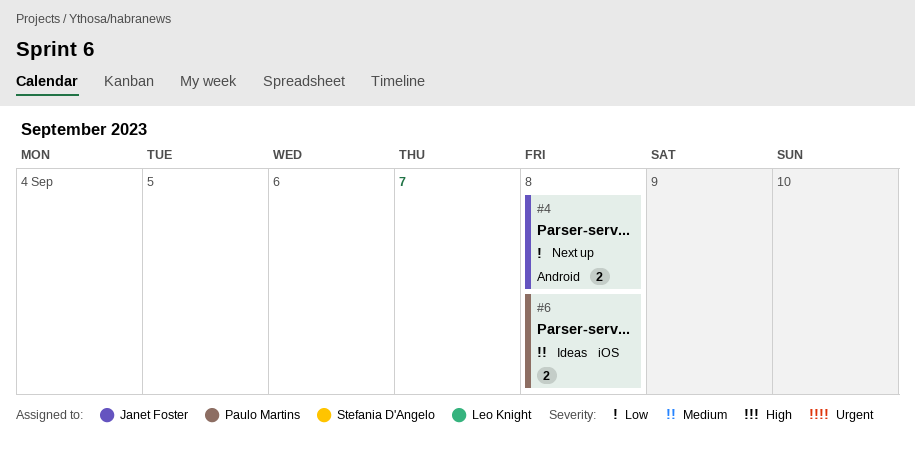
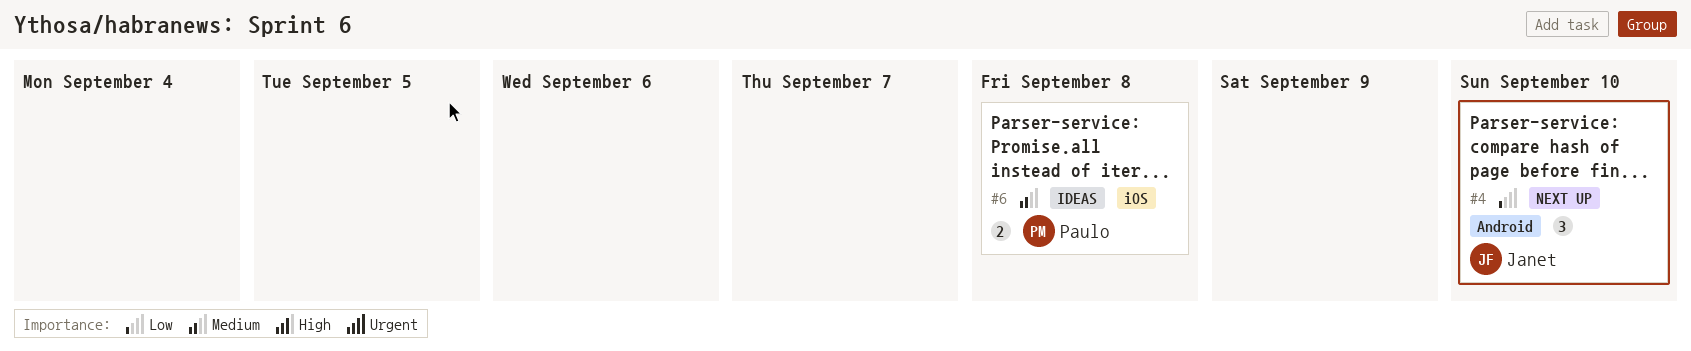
#4, estimate: 2 -> 3
#4, due: Sep 8 -> Sep 10

